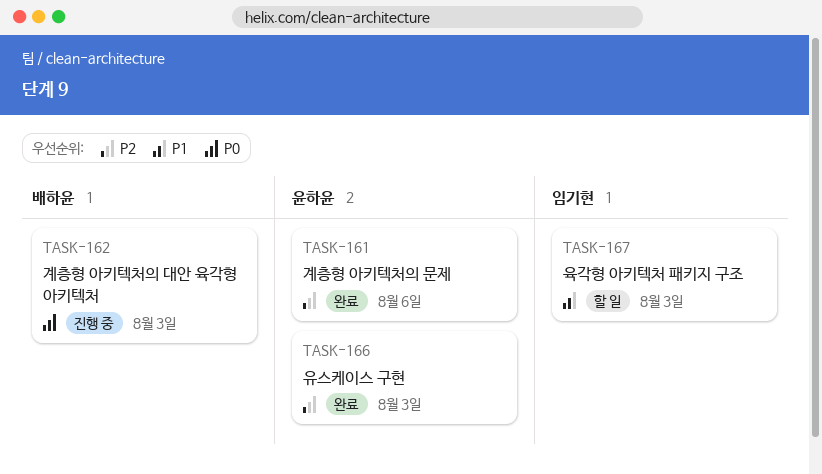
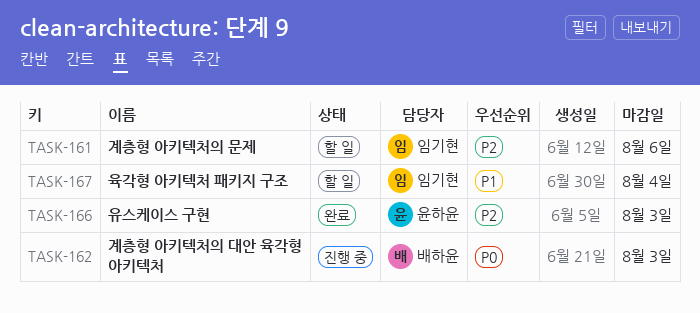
TASK-161, status: 완료 -> 할 일
TASK-161, owner: 윤하윤 -> 임기현
TASK-167, due: Aug 3 -> Aug 4

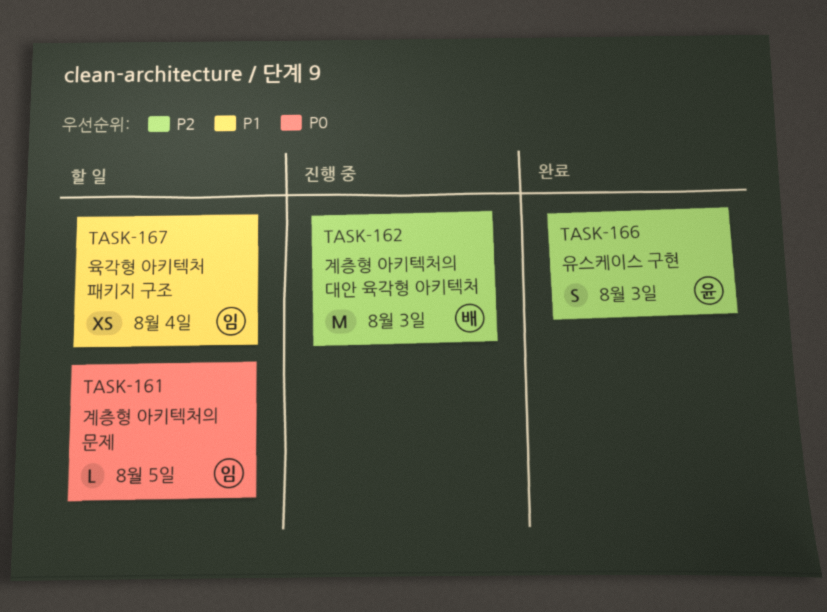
TASK-161, priority: P2 -> P0
TASK-161, due: Aug 6 -> Aug 5
TASK-162, priority: P0 -> P2

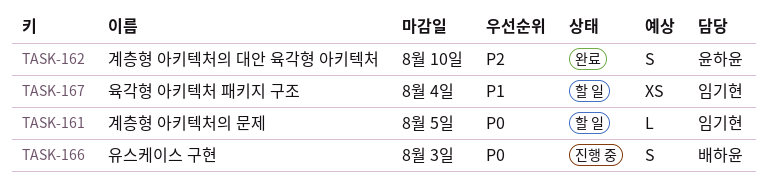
TASK-162, status: 진행 중 -> 완료
TASK-162, owner: 배하윤 -> 윤하윤
TASK-162, estimate: M -> S
TASK-162, due: Aug 3 -> Aug 10
TASK-166, status: 완료 -> 진행 중
TASK-166, owner: 윤하윤 -> 배하윤
TASK-166, priority: P2 -> P0

